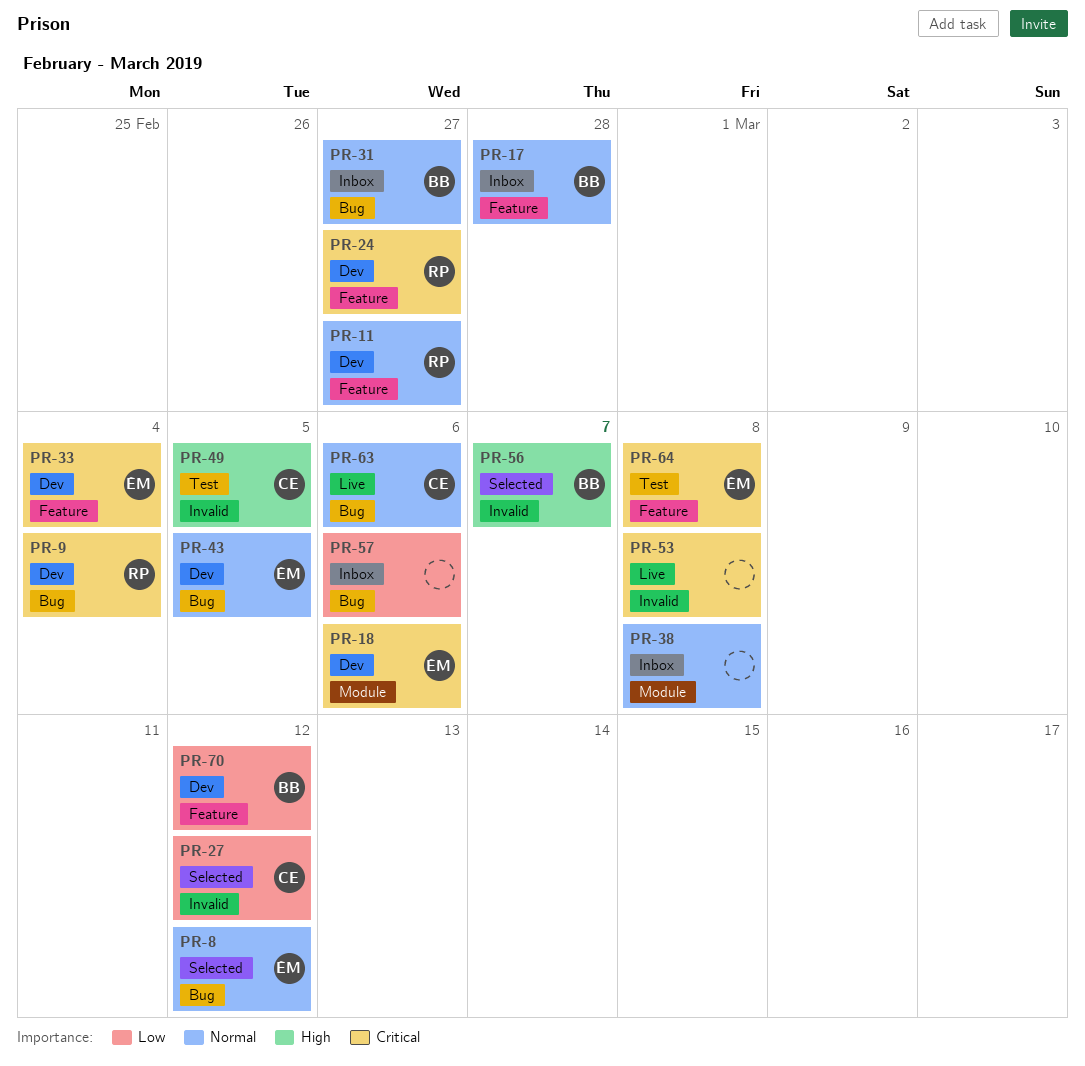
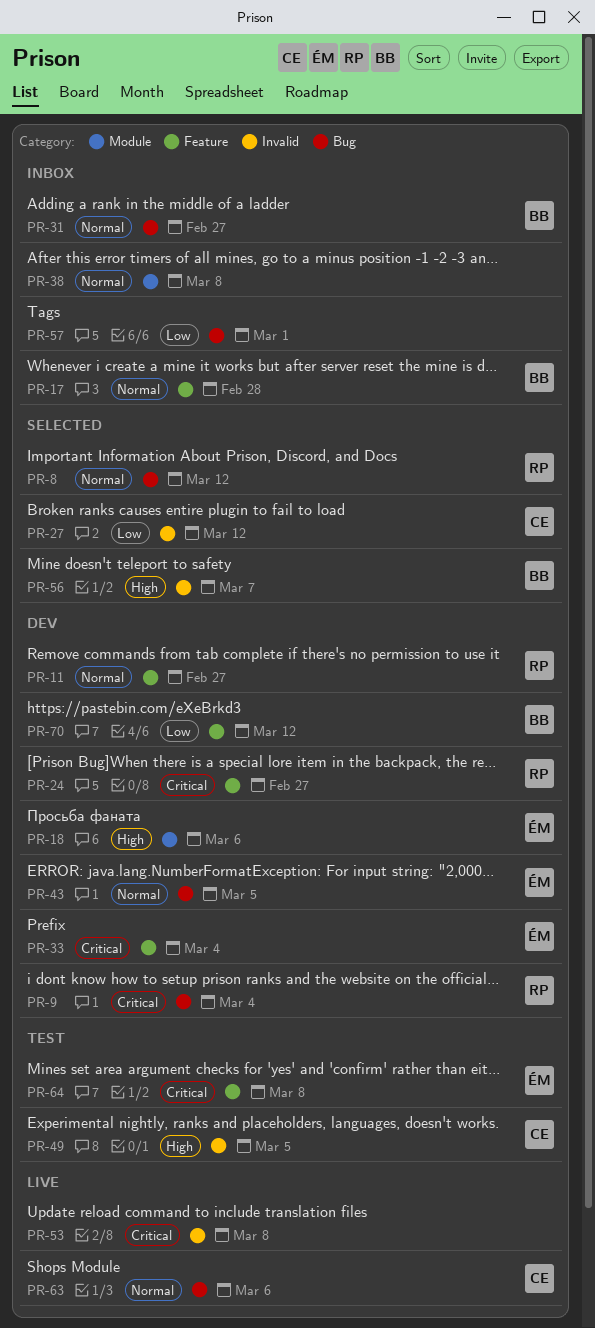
PR-8, owner: ÉM -> RP
PR-18, priority: Critical -> High
PR-57, due: Mar 6 -> Mar 1

